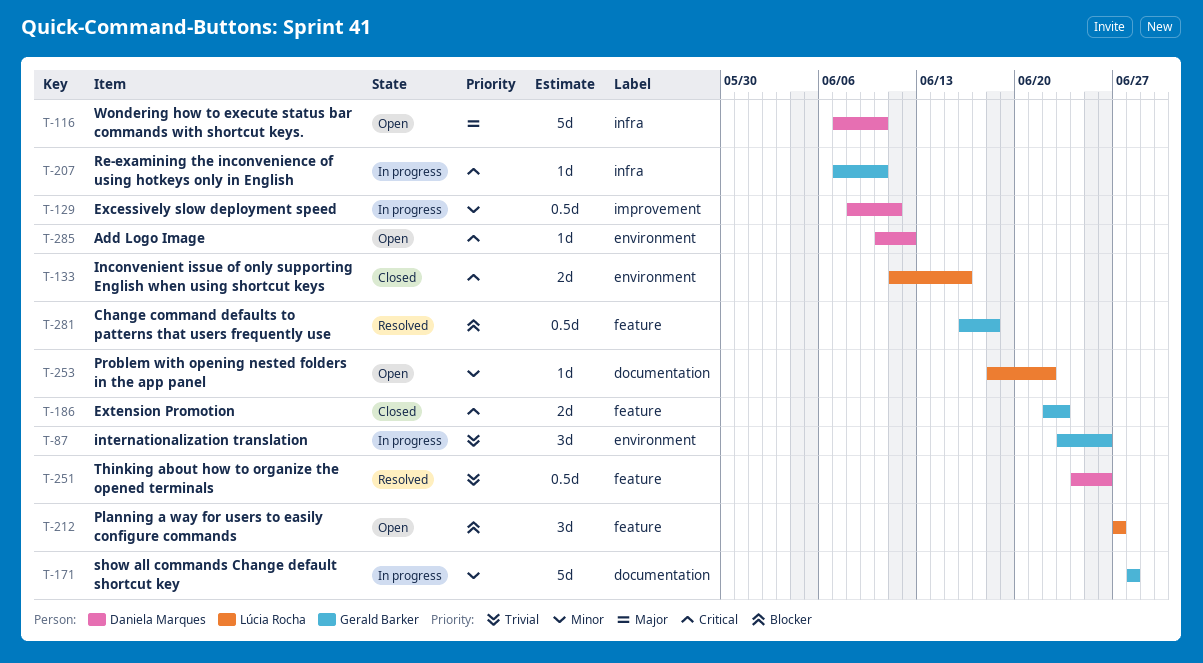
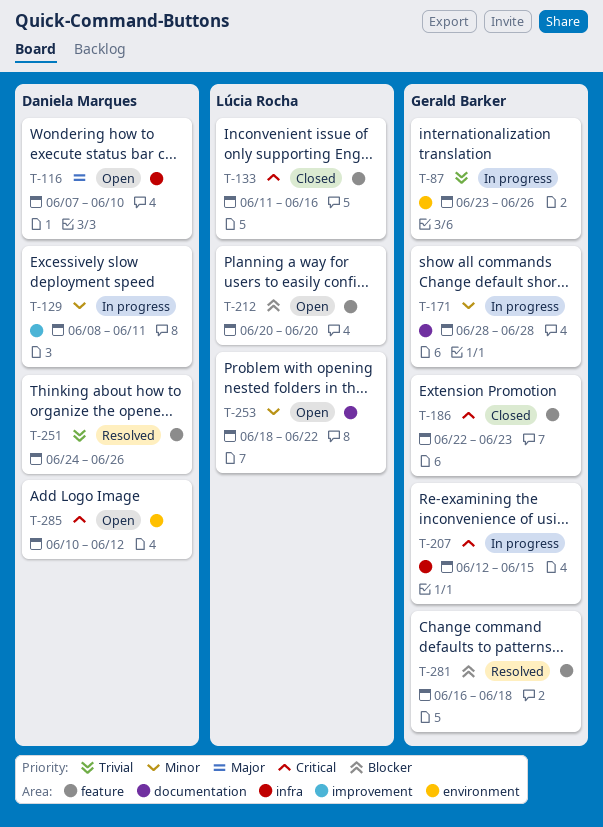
T-133, label: environment -> feature
T-207, start: Jun 7 -> Jun 12
T-207, due: Jun 10 -> Jun 15
T-212, start: Jun 27 -> Jun 20
T-212, due: Jun 27 -> Jun 20

